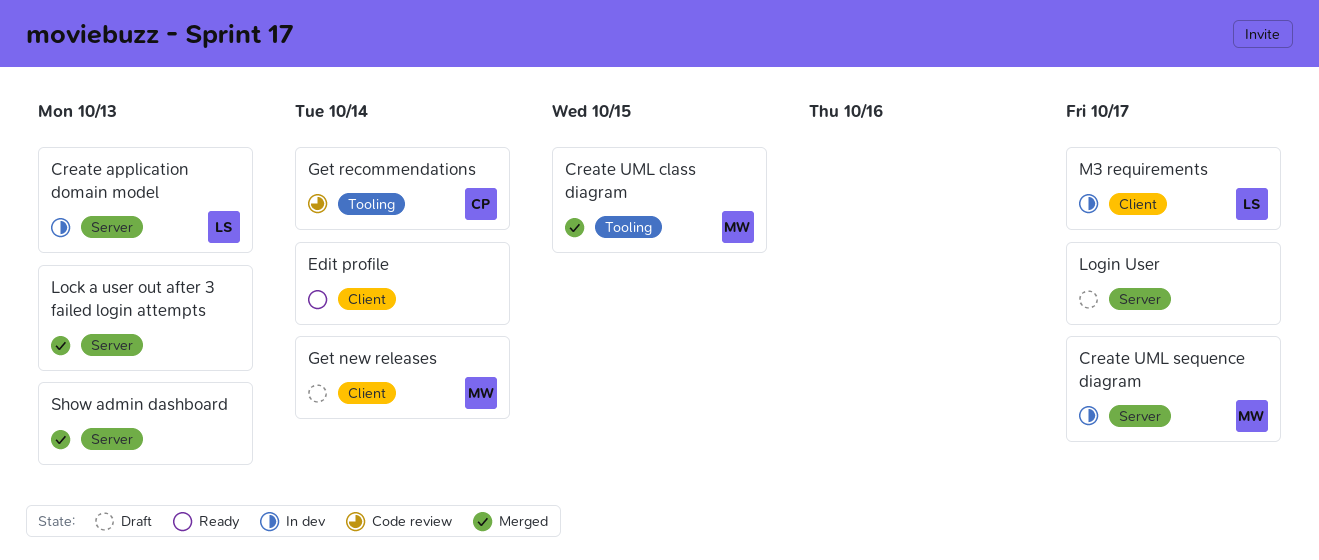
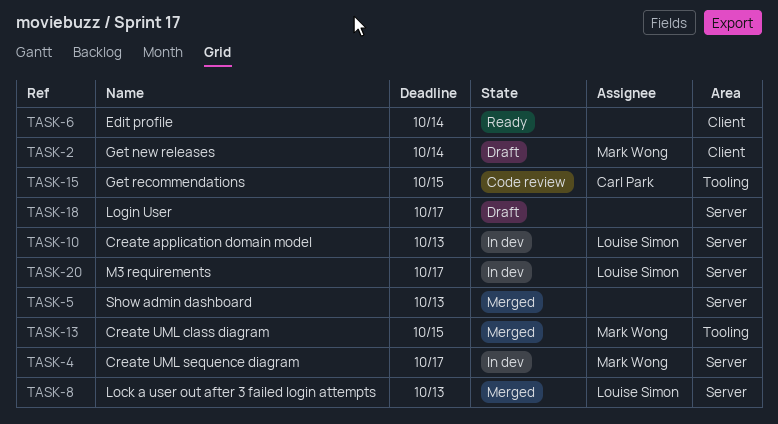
Get recommendations, due: Oct 14 -> Oct 15
Lock a user out after 3 failed login attempts, owner: none -> Louise Simon
M3 requirements, label: Client -> Server

